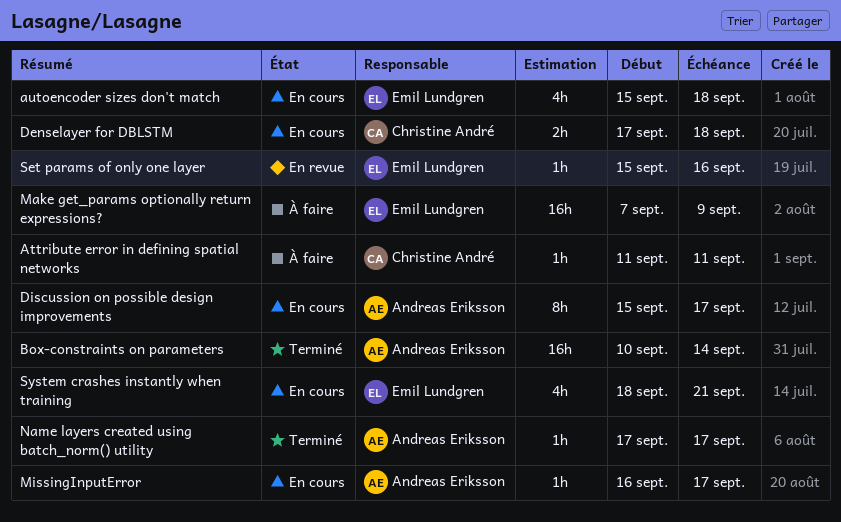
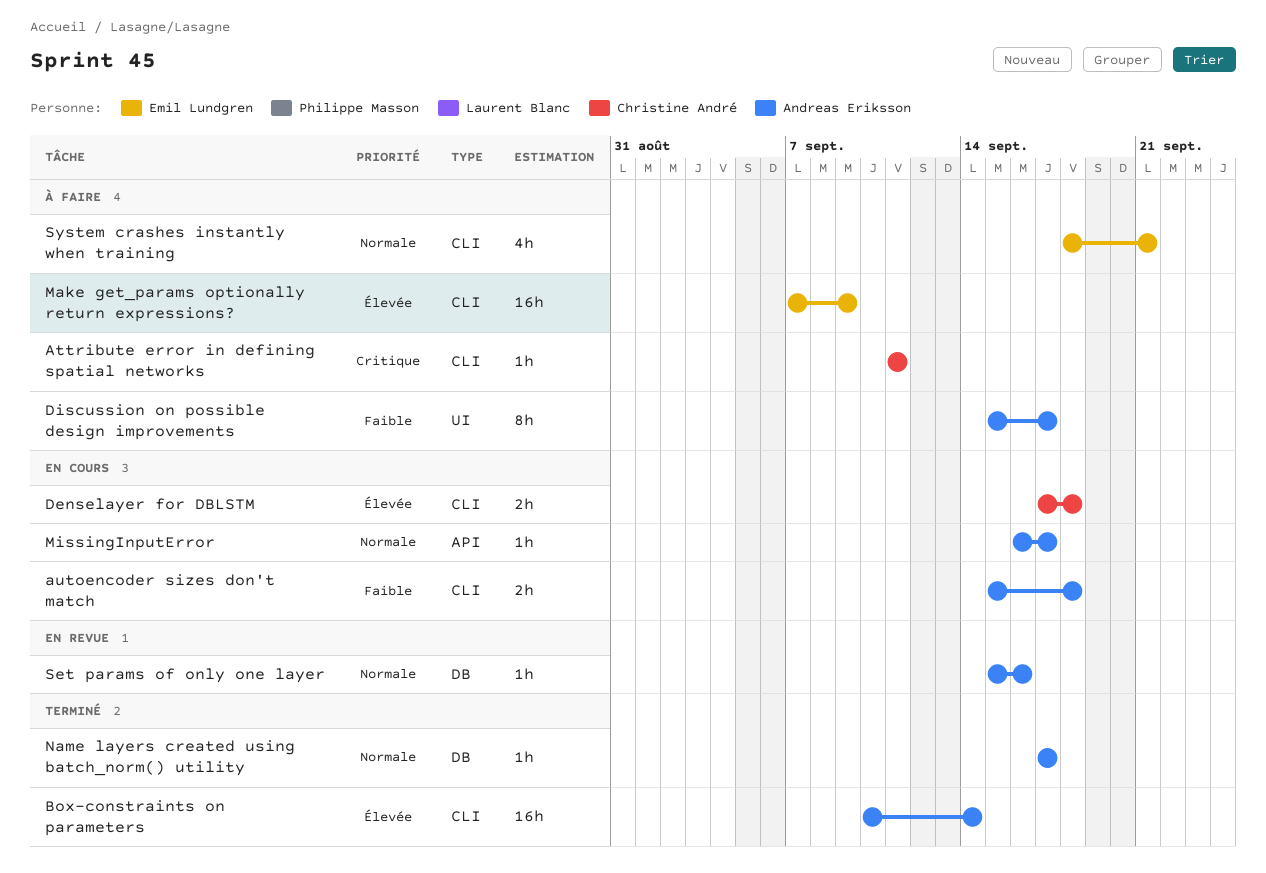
autoencoder sizes don't match, owner: Emil Lundgren -> Andreas Eriksson
autoencoder sizes don't match, estimate: 4h -> 2h
Discussion on possible design improvements, status: En cours -> À faire
Set params of only one layer, owner: Emil Lundgren -> Andreas Eriksson
System crashes instantly when training, status: En cours -> À faire

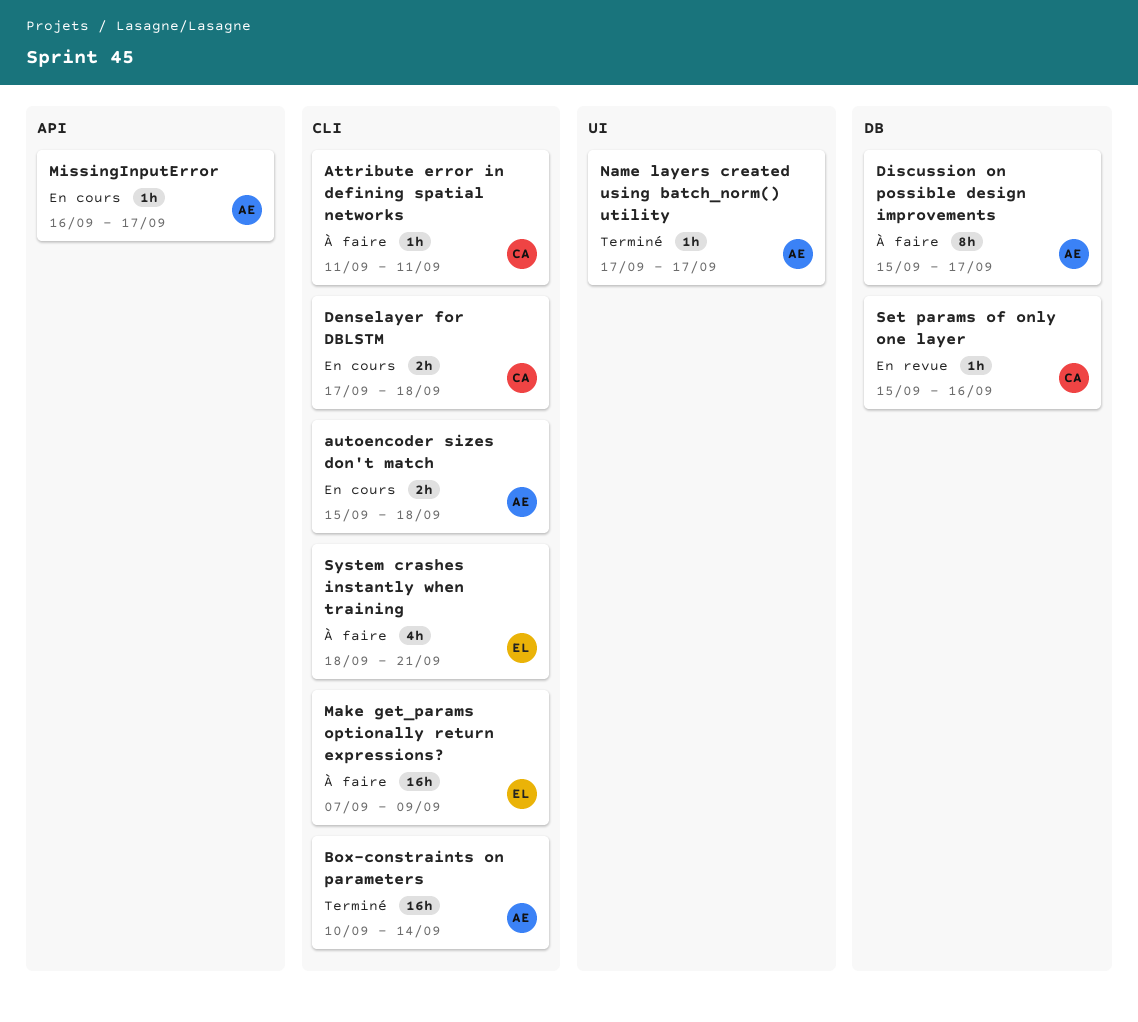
Discussion on possible design improvements, label: UI -> DB
Name layers created using batch_norm() utility, label: DB -> UI
Set params of only one layer, owner: Andreas Eriksson -> Christine André

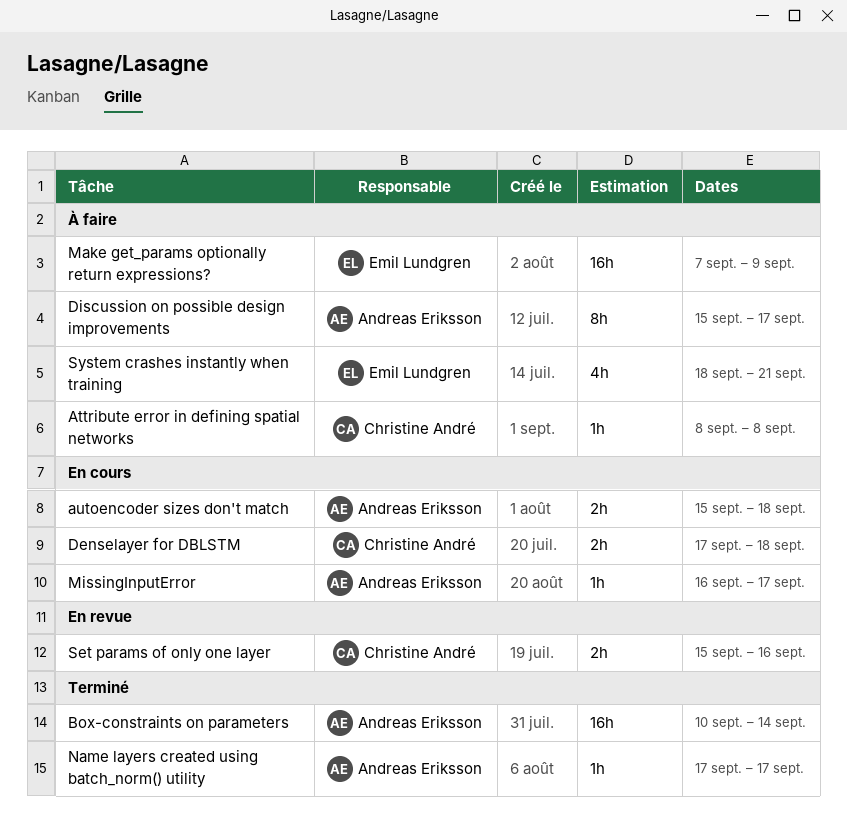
Attribute error in defining spatial networks, start: Sep 11 -> Sep 8
Attribute error in defining spatial networks, due: Sep 11 -> Sep 8
Set params of only one layer, estimate: 1h -> 2h

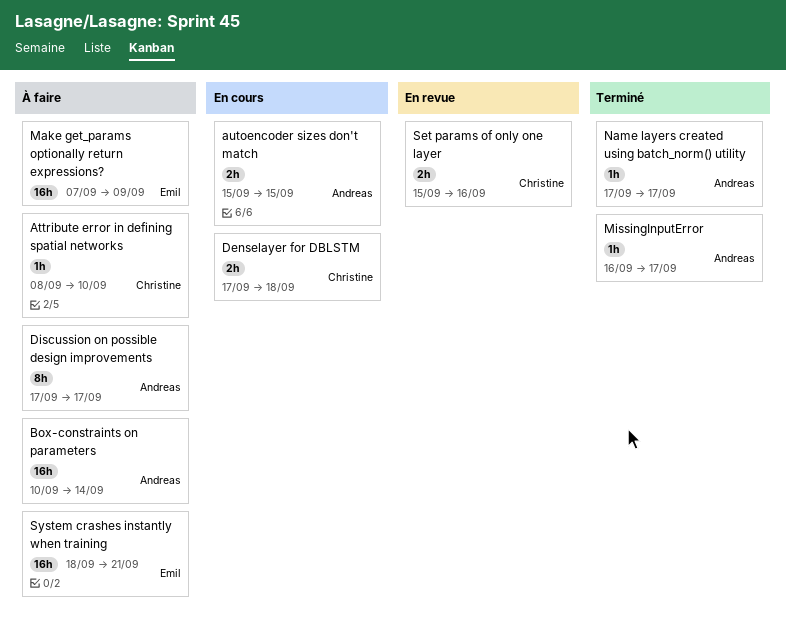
Attribute error in defining spatial networks, due: Sep 8 -> Sep 10
autoencoder sizes don't match, due: Sep 18 -> Sep 15
Box-constraints on parameters, status: Terminé -> À faire
Discussion on possible design improvements, start: Sep 15 -> Sep 17
MissingInputError, status: En cours -> Terminé
System crashes instantly when training, estimate: 4h -> 16h

